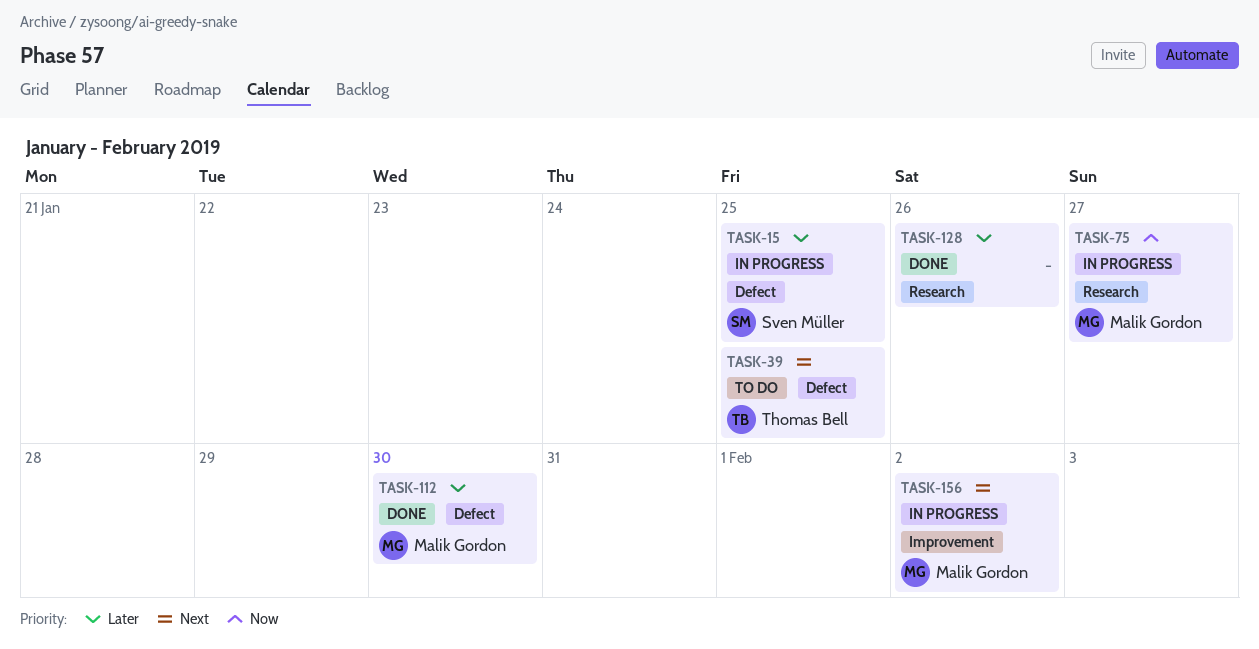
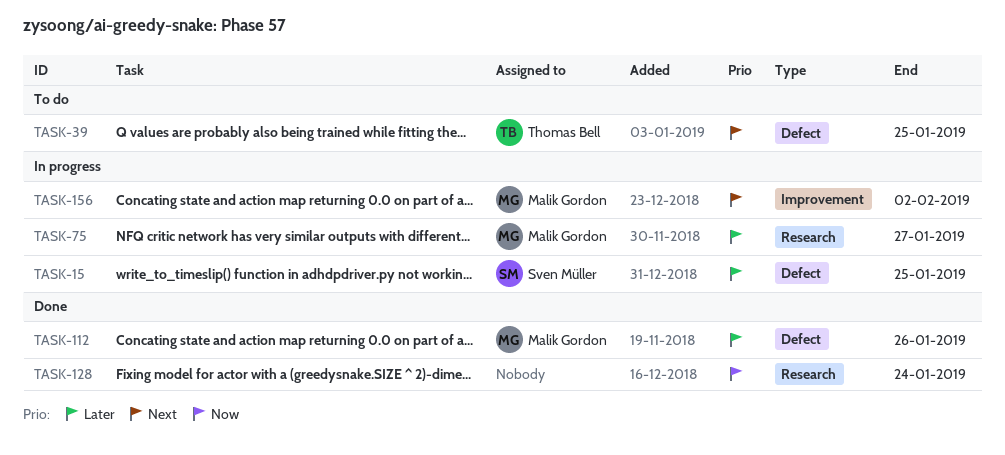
TASK-75, priority: Now -> Later
TASK-112, due: Jan 30 -> Jan 26
TASK-128, priority: Later -> Now
TASK-128, due: Jan 26 -> Jan 24

